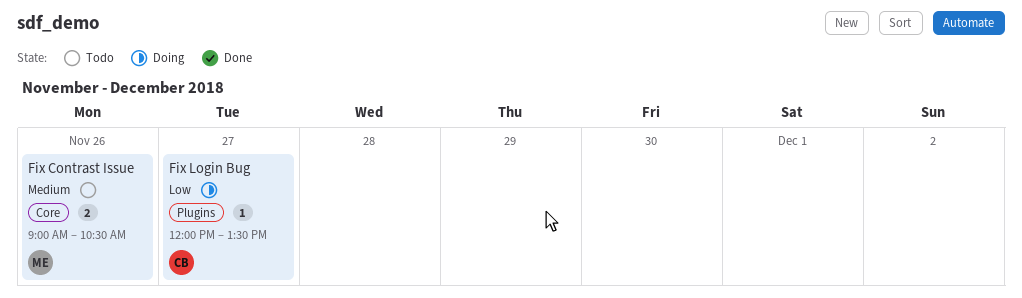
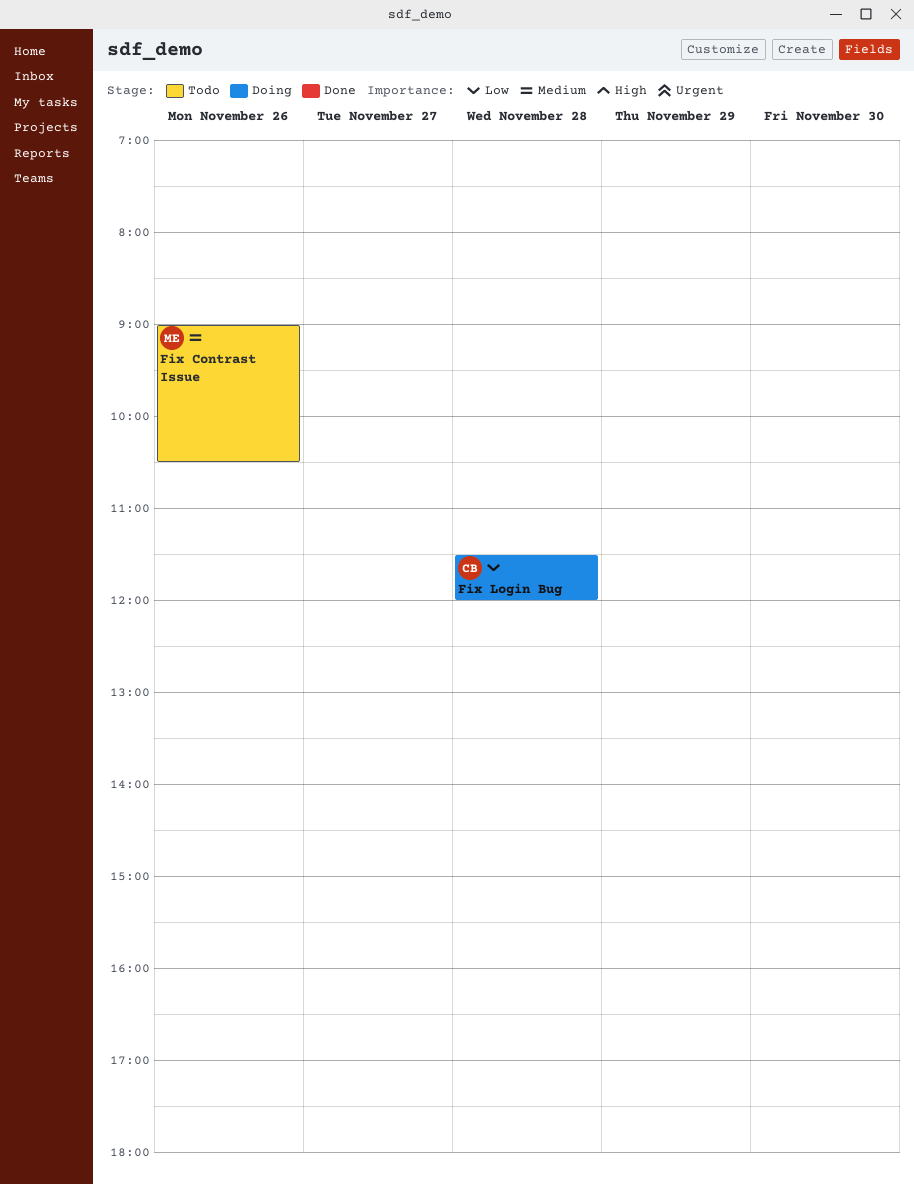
Fix Login Bug, day: Nov 27 -> Nov 28
Fix Login Bug, begins: 12:00 -> 11:30
Fix Login Bug, ends: 13:30 -> 12:00

